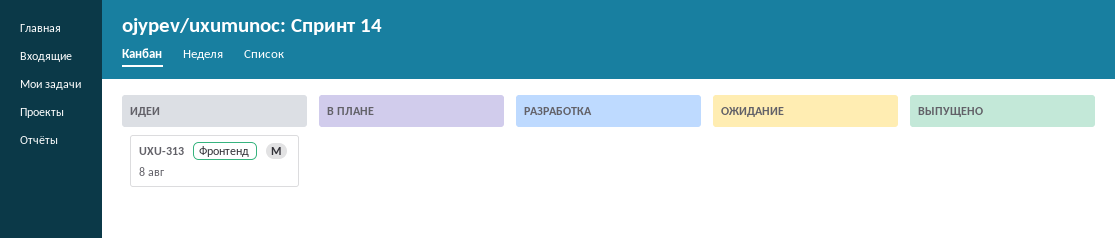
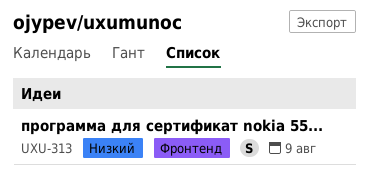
UXU-313, estimate: M -> S
UXU-313, due: Aug 8 -> Aug 9

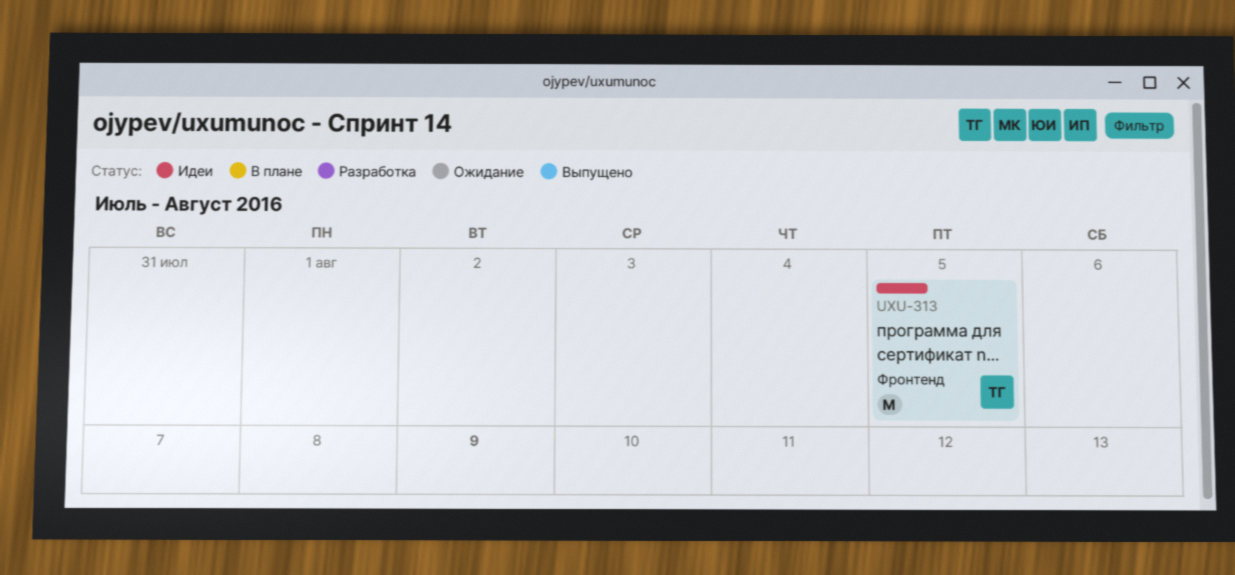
UXU-313, estimate: S -> M
UXU-313, due: Aug 9 -> Aug 5

